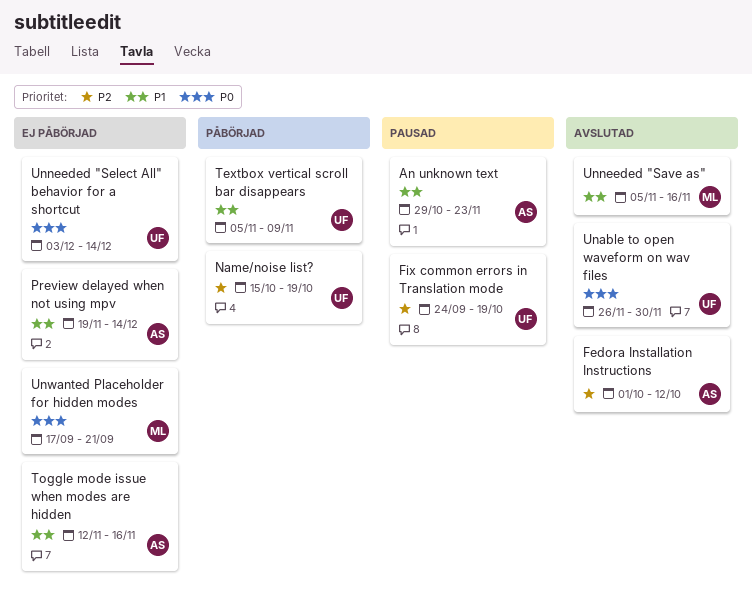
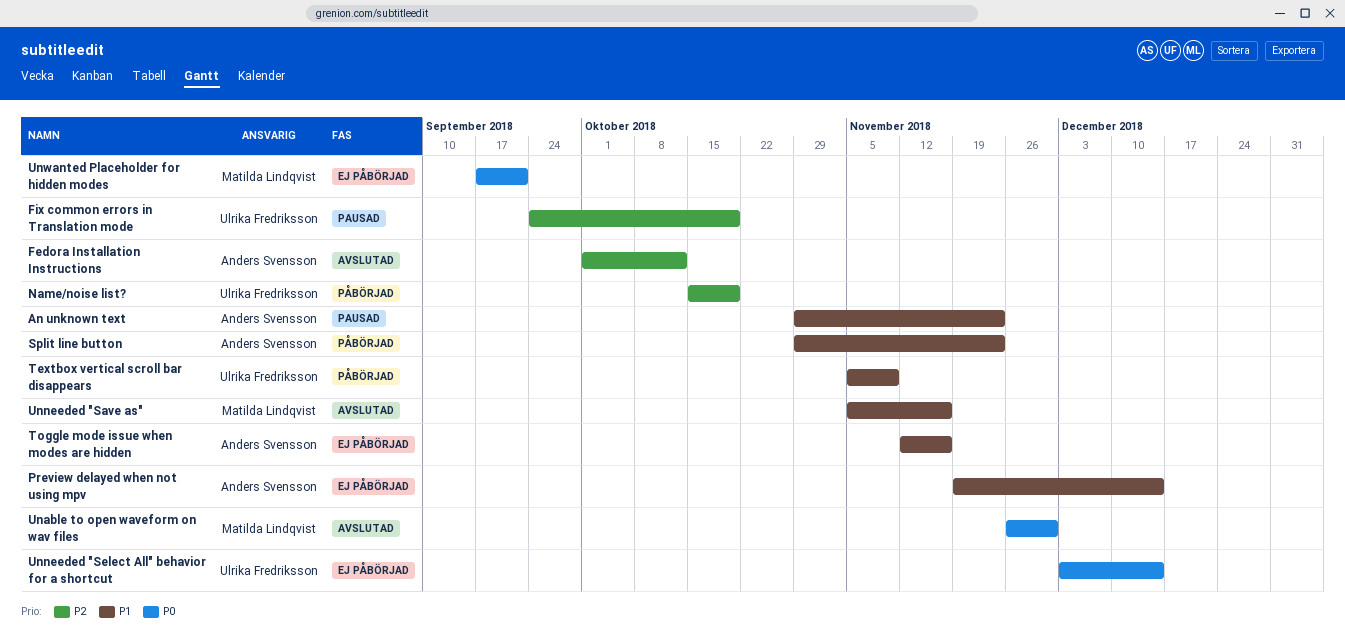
Split line button: none -> present
Unable to open waveform on wav files, owner: Ulrika Fredriksson -> Matilda Lindqvist

